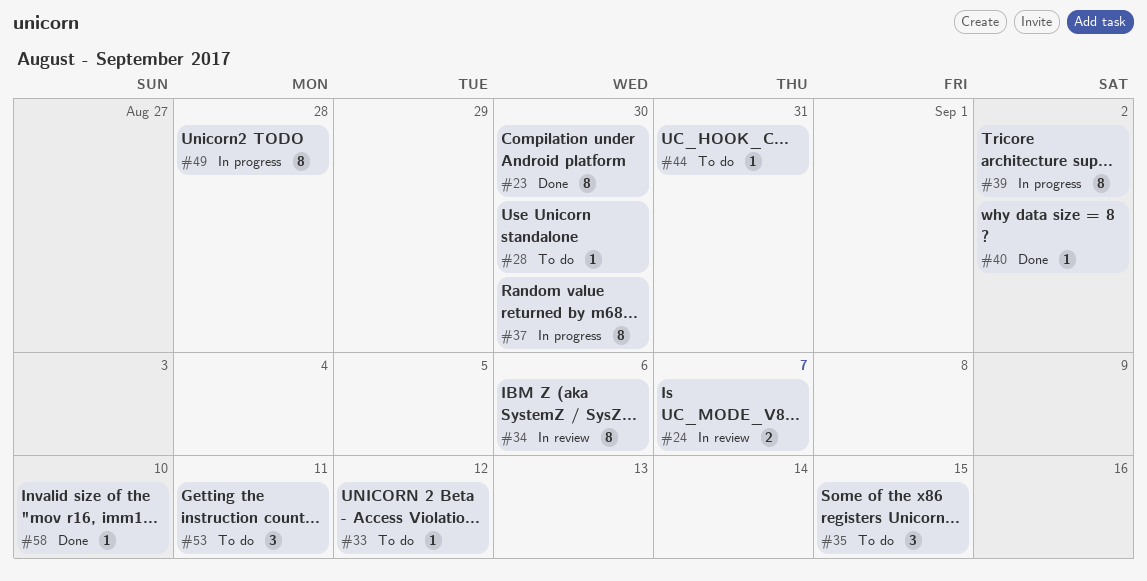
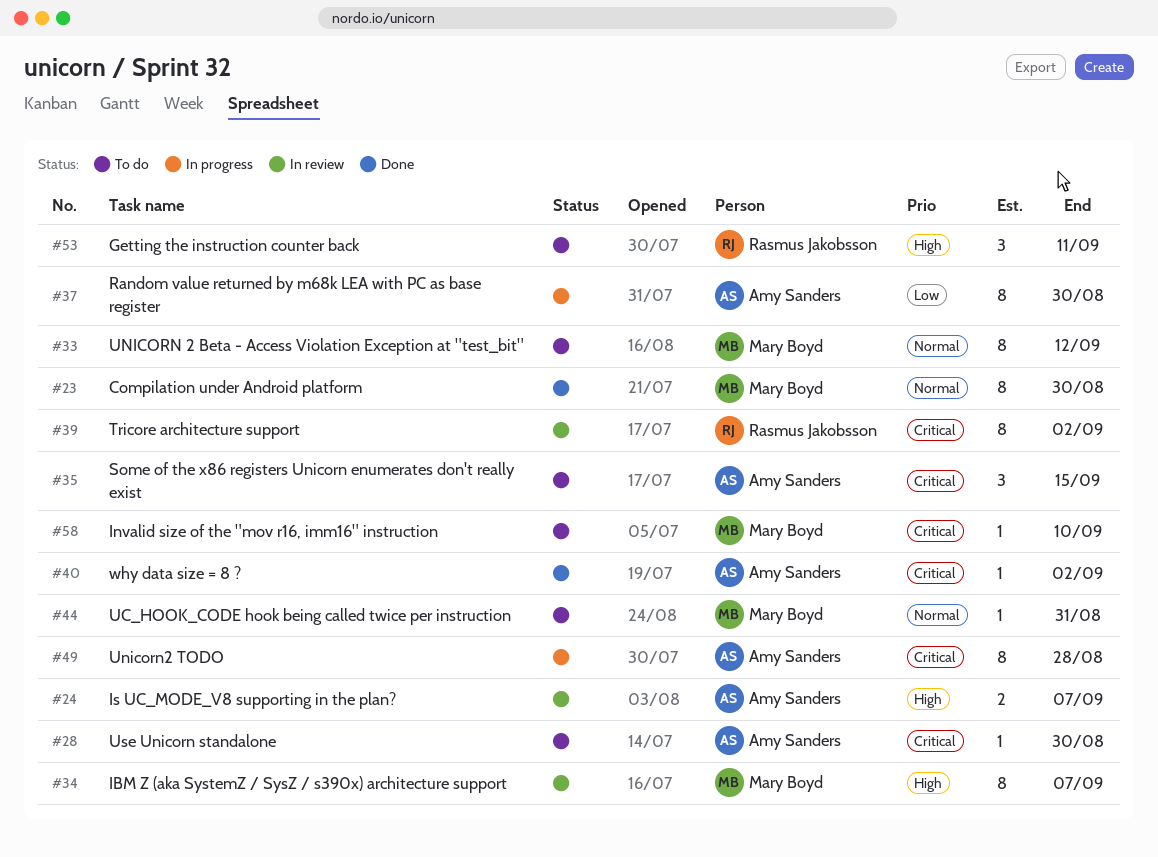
#33, estimate: 1 -> 8
#34, due: Sep 6 -> Sep 7
#39, status: In progress -> In review
#58, status: Done -> To do

